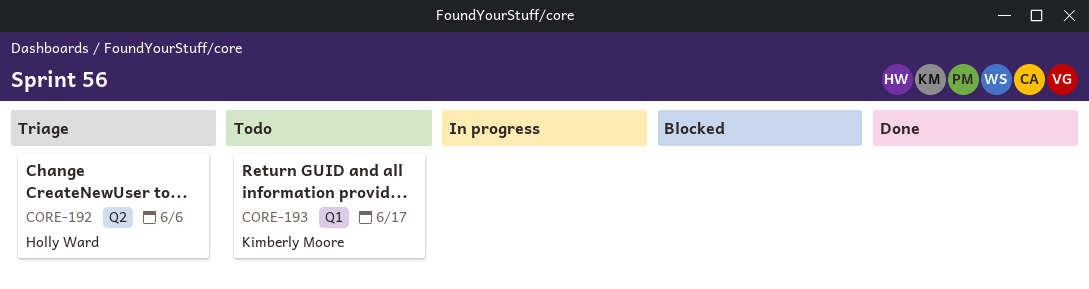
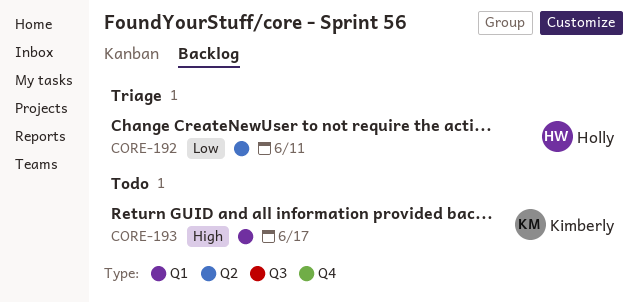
CORE-192, due: Jun 6 -> Jun 11

